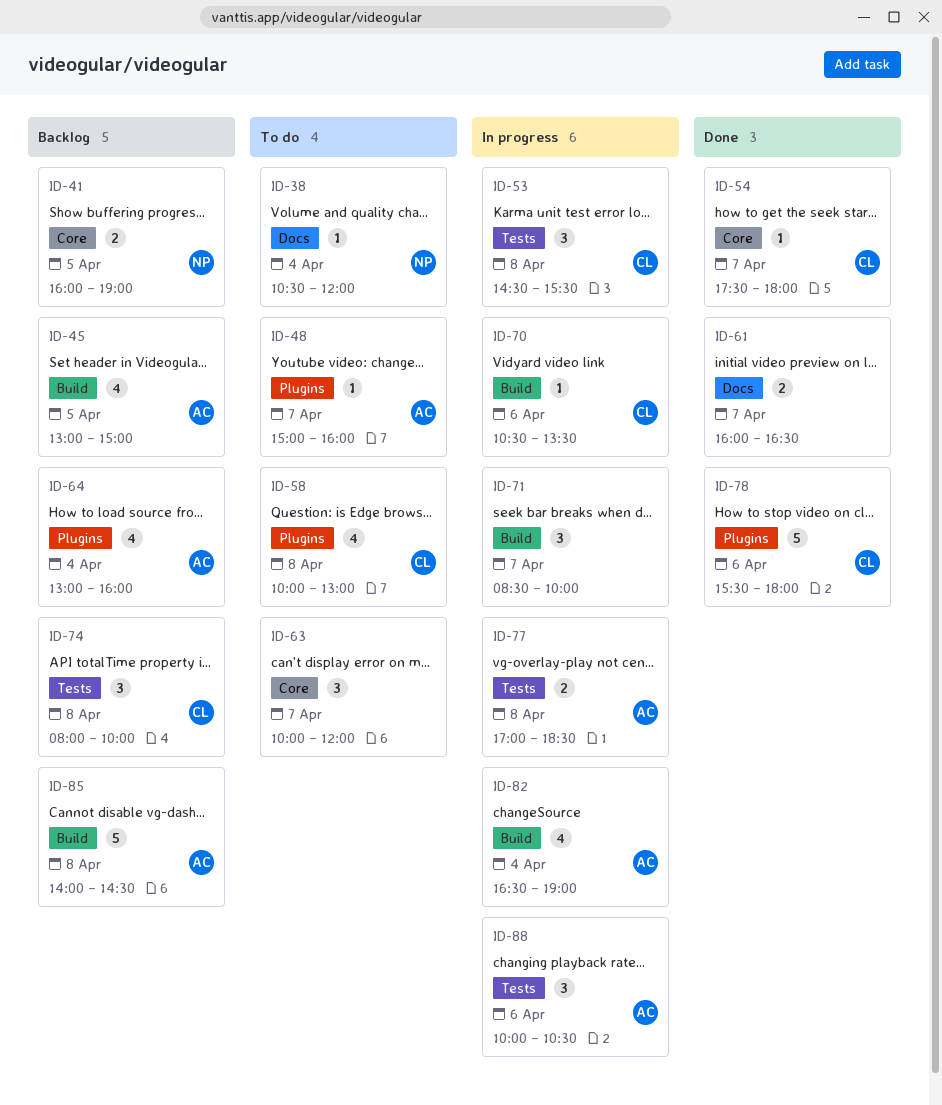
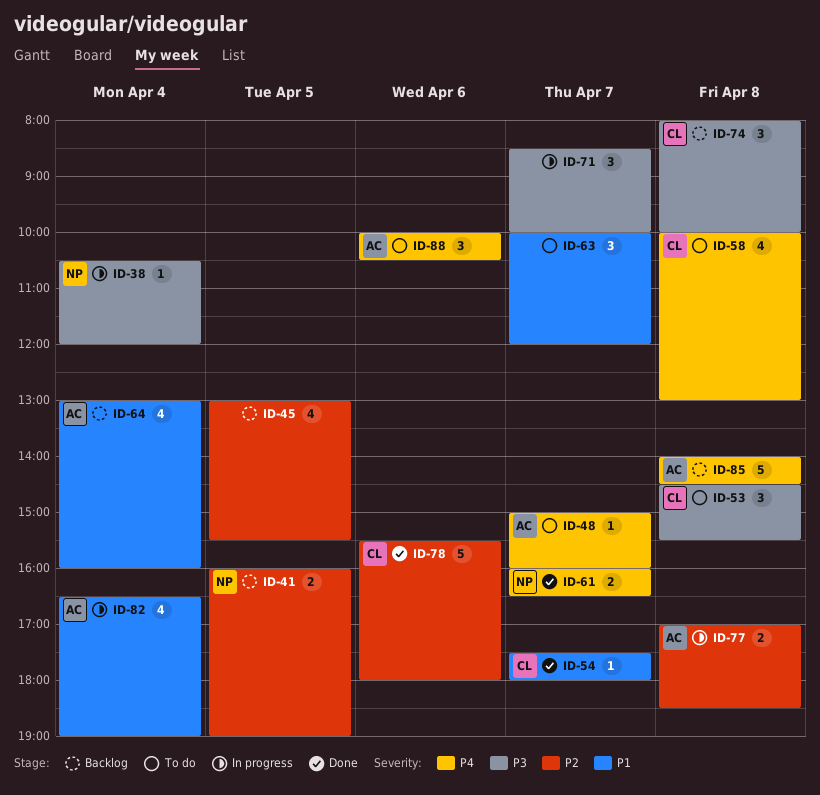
ID-38, status: To do -> In progress
ID-45, owner: AC -> none
ID-45, ends: 15:00 -> 15:30
ID-53, status: In progress -> To do
ID-61, owner: none -> NP
ID-70: present -> none
ID-88, status: In progress -> To do

